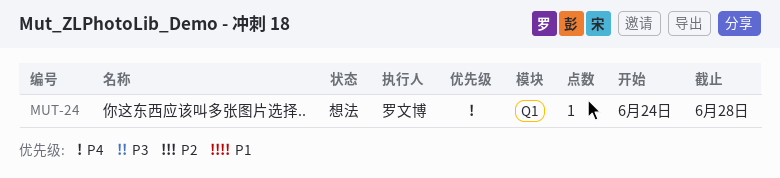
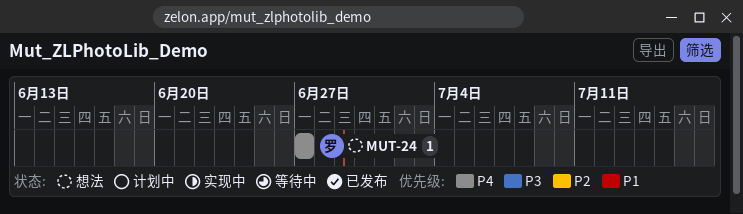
MUT-24, start: Jun 24 -> Jun 27
MUT-24, due: Jun 28 -> Jun 27

